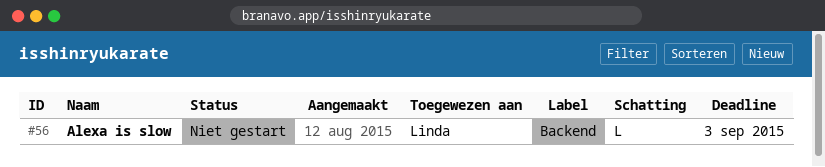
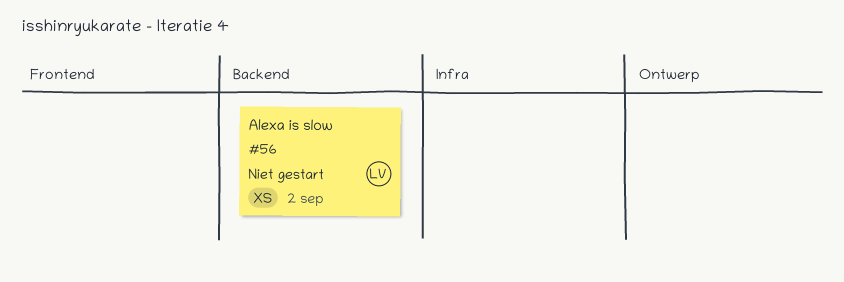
#56, estimate: L -> XS
#56, due: Sep 3 -> Sep 2

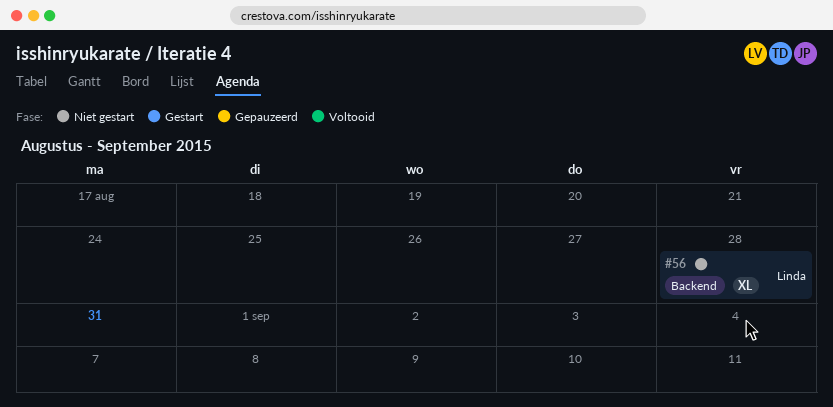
#56, estimate: XS -> XL
#56, due: Sep 2 -> Aug 28

